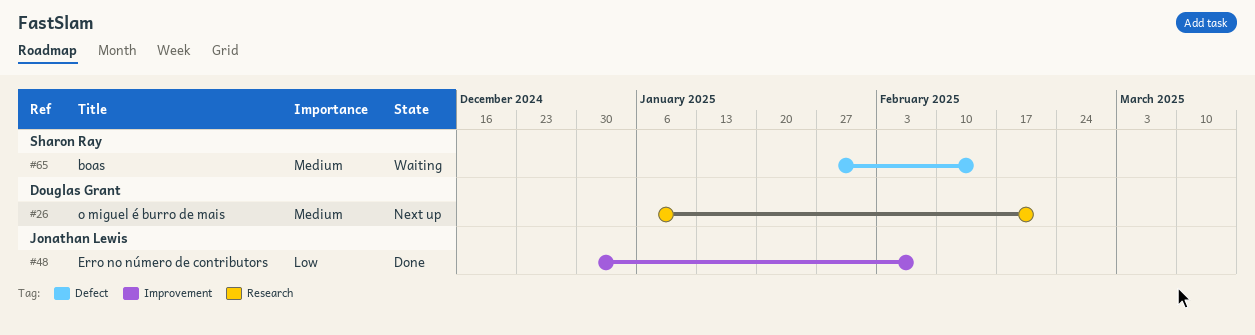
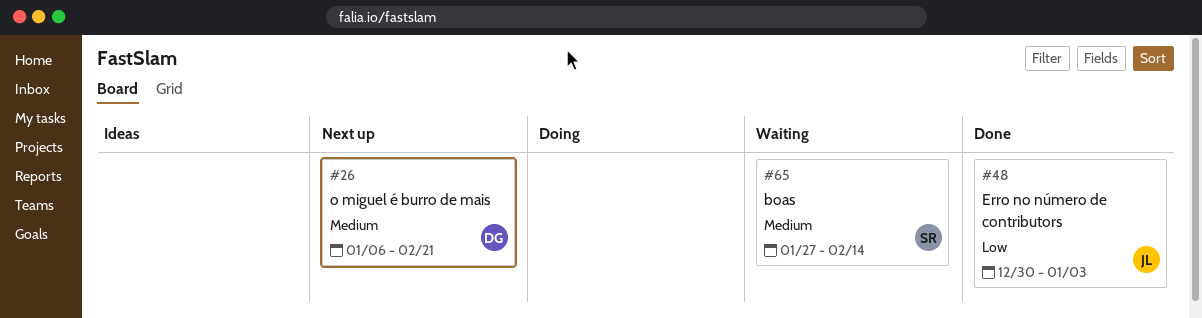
#48, due: Feb 7 -> Jan 3

